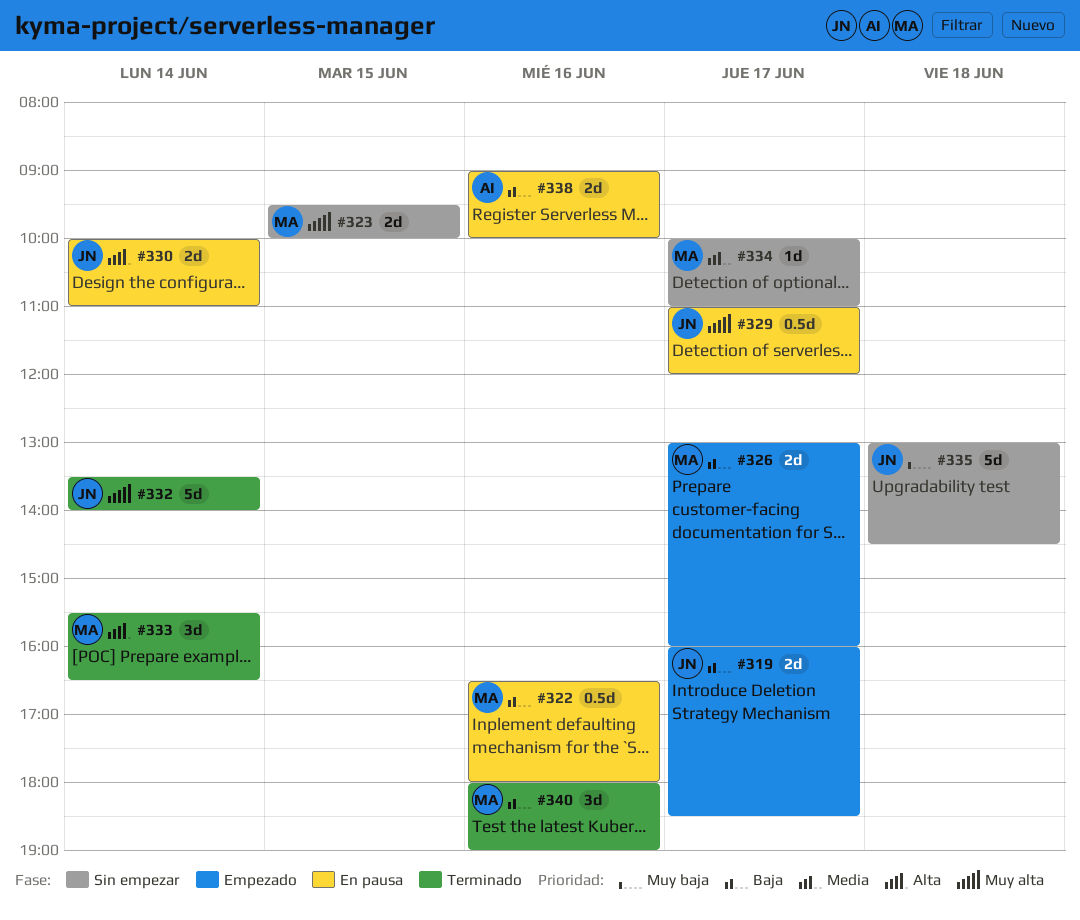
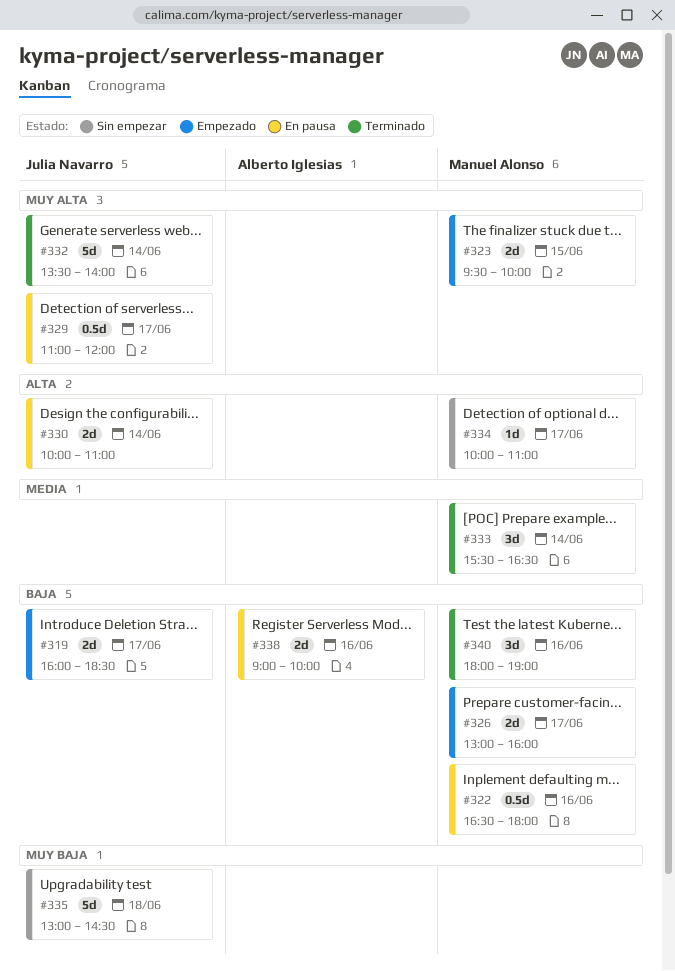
#323, status: Sin empezar -> Empezado
#333, priority: Alta -> Media
#334, priority: Media -> Alta

